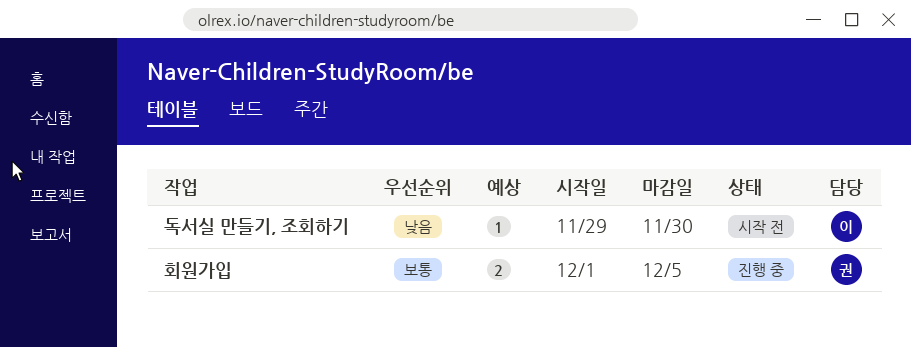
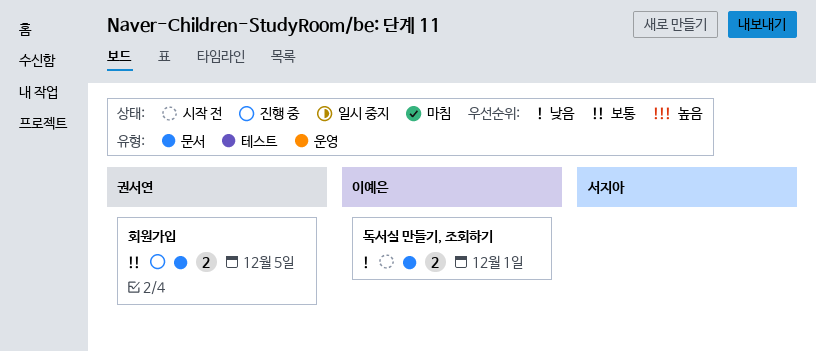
독서실 만들기, 조회하기, estimate: 1 -> 2
독서실 만들기, 조회하기, due: Nov 30 -> Dec 1

